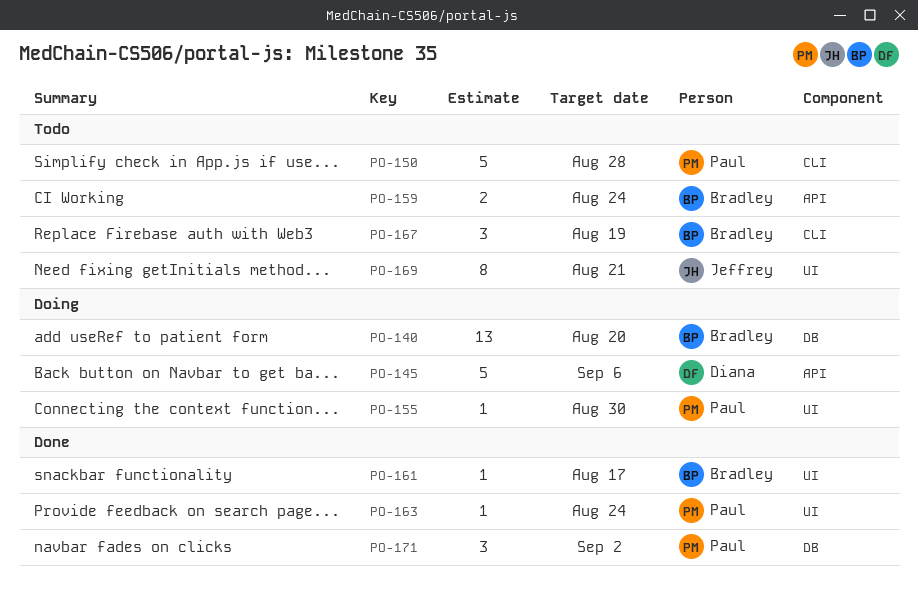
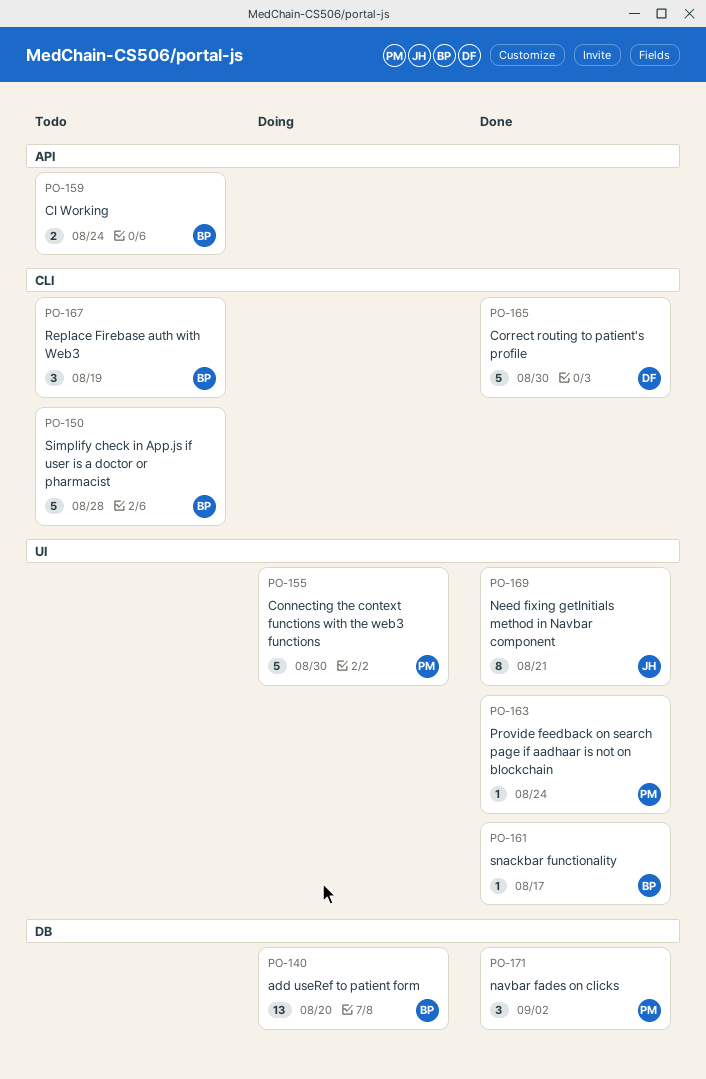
PO-145: present -> none
PO-150, owner: Paul -> Bradley
PO-155, estimate: 1 -> 5
PO-165: none -> present
PO-169, status: Todo -> Done

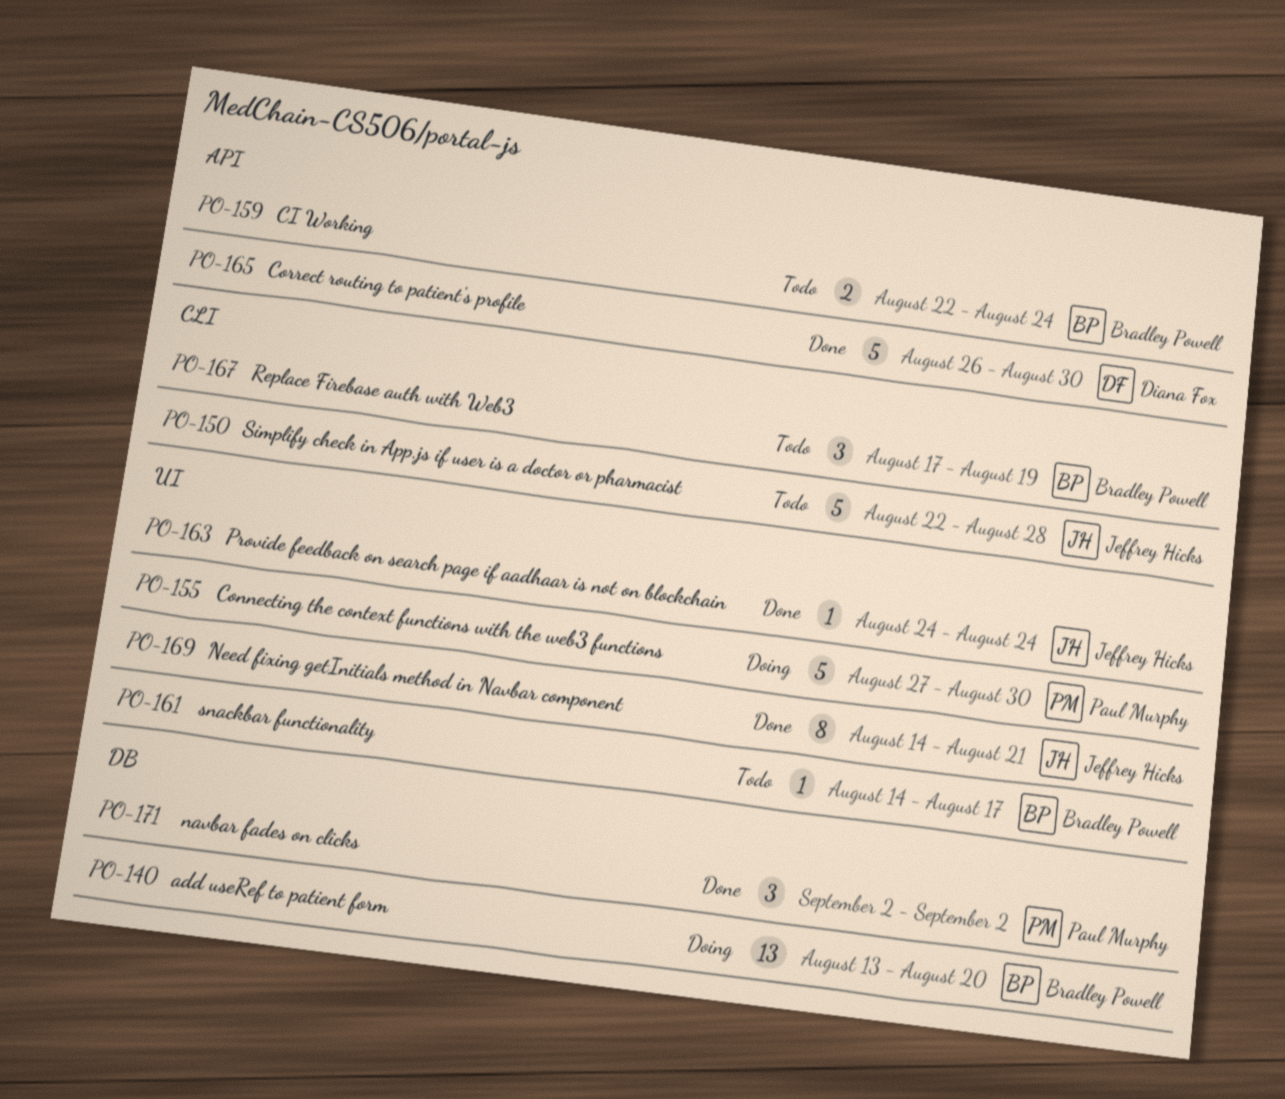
PO-150, owner: Bradley Powell -> Jeffrey Hicks
PO-161, status: Done -> Todo
PO-163, owner: Paul Murphy -> Jeffrey Hicks
PO-165, label: CLI -> API

